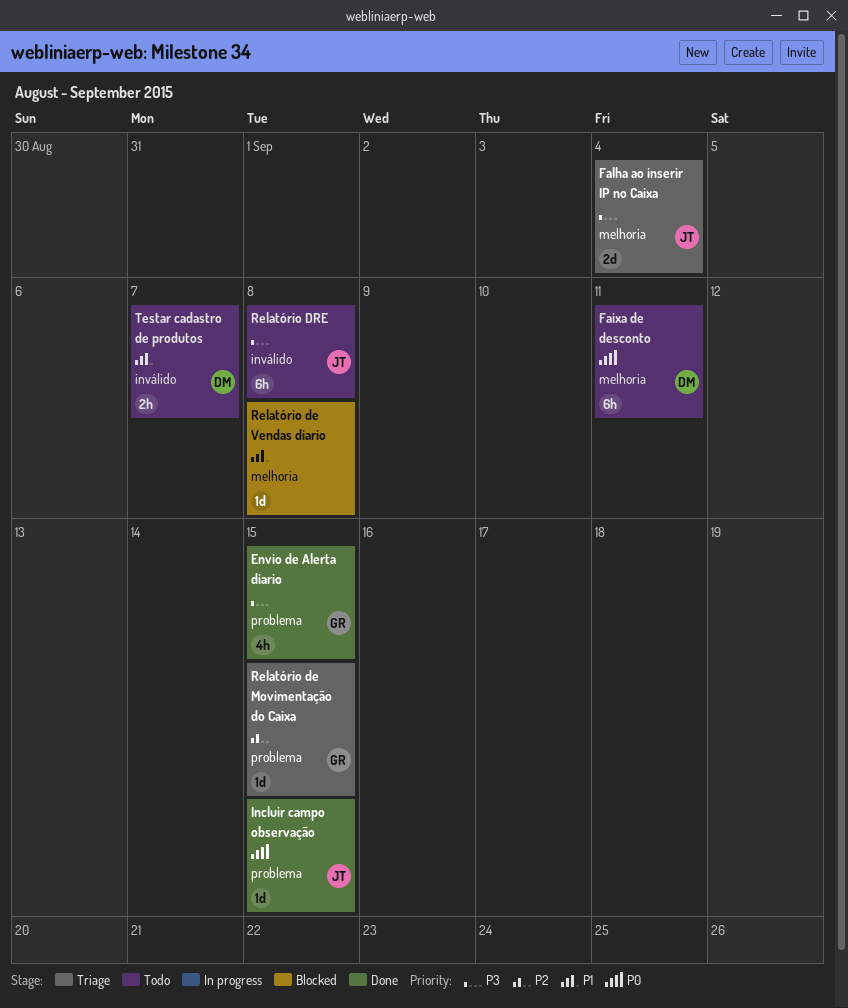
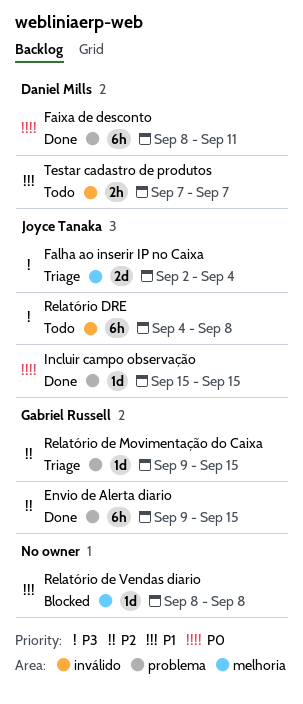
Envio de Alerta diario, priority: P3 -> P2
Envio de Alerta diario, estimate: 4h -> 6h
Faixa de desconto, status: Todo -> Done
Faixa de desconto, label: melhoria -> problema

